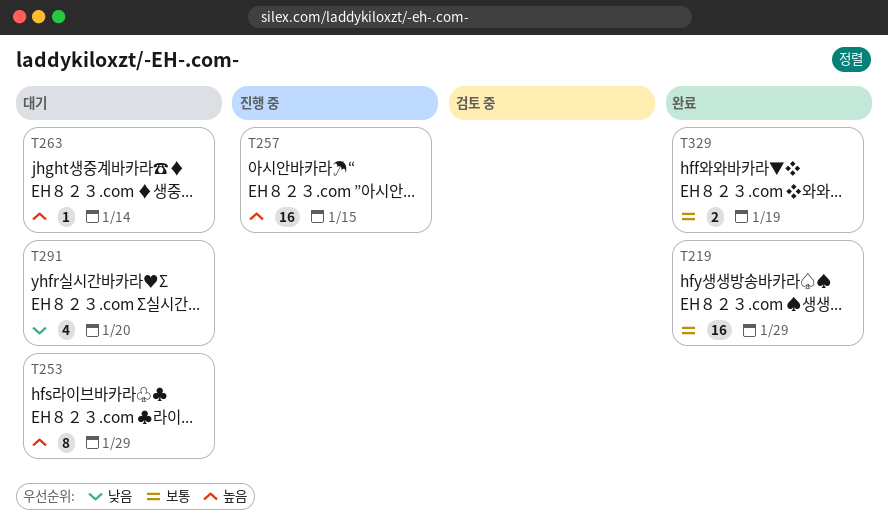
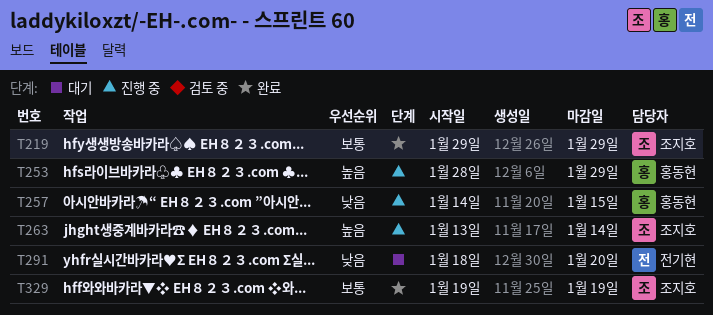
T253, status: 대기 -> 진행 중
T257, priority: 높음 -> 낮음
T263, status: 대기 -> 진행 중

